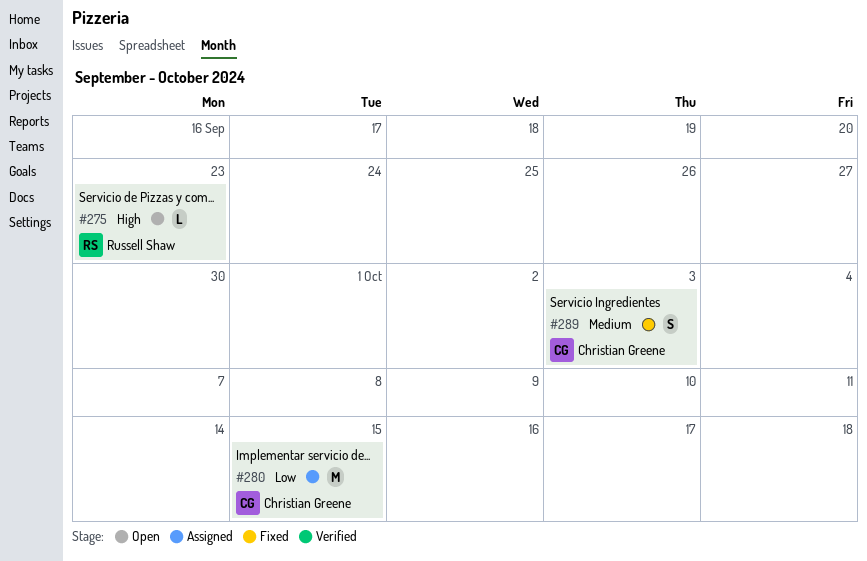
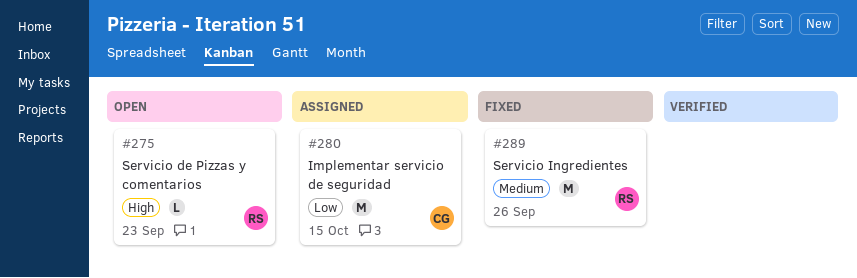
#289, owner: Christian Greene -> Russell Shaw
#289, estimate: S -> M
#289, due: Oct 3 -> Sep 26

